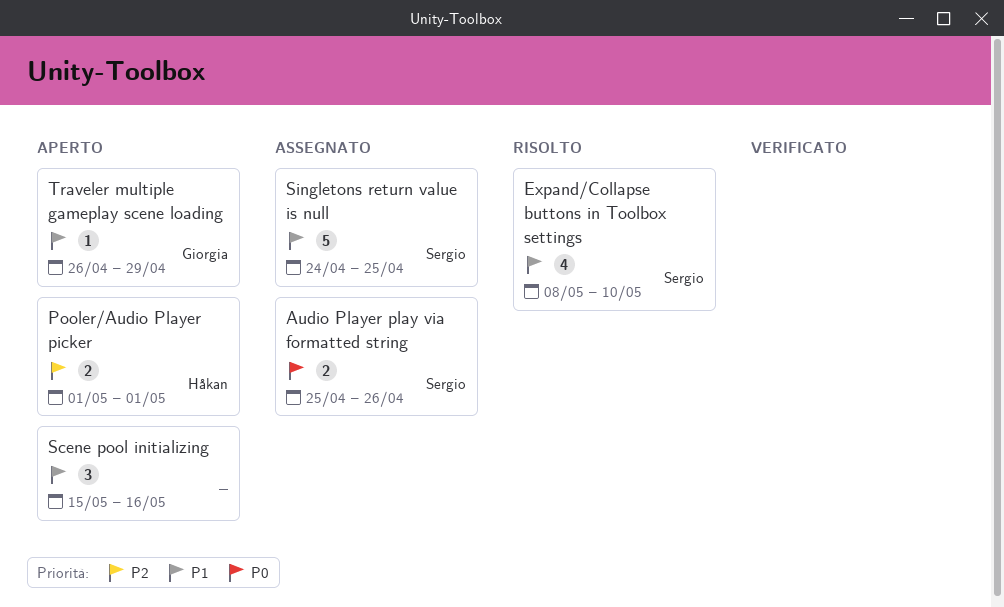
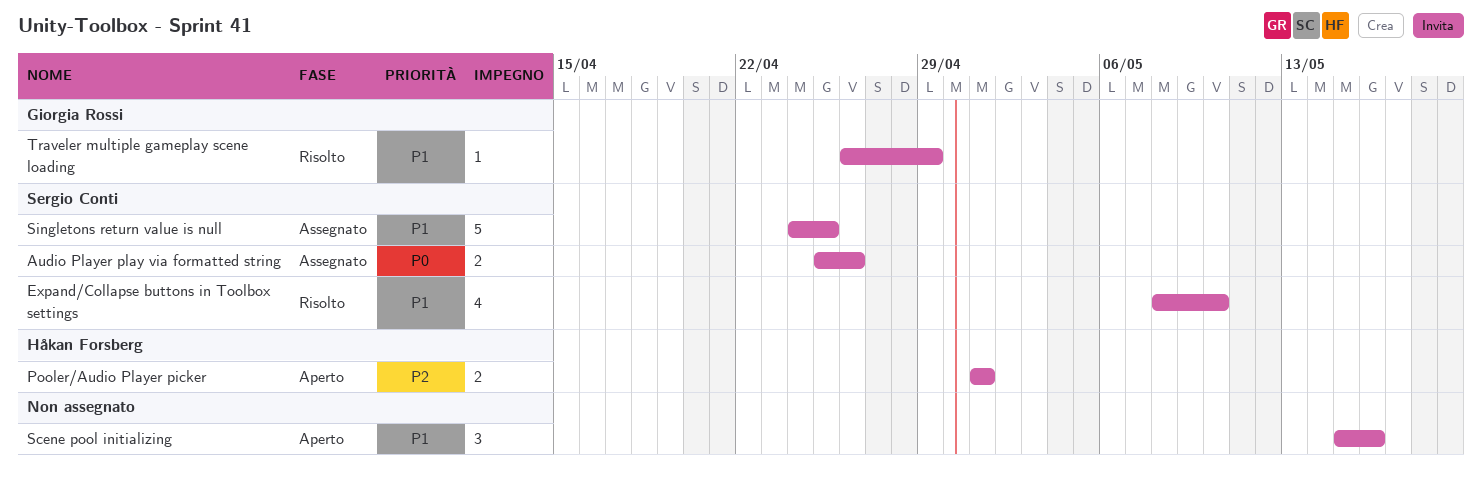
Traveler multiple gameplay scene loading, status: Aperto -> Risolto

